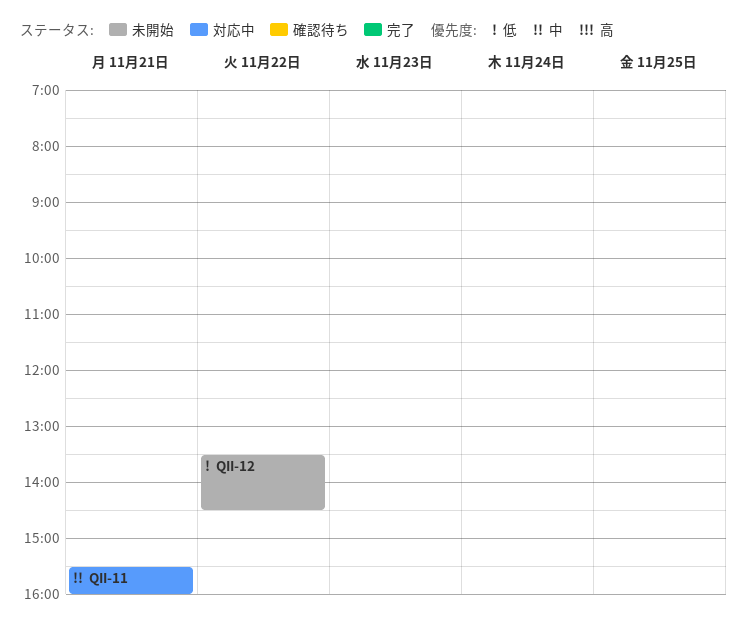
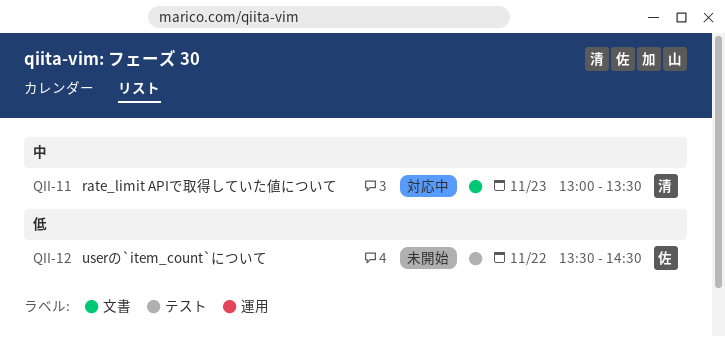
QII-11, day: Nov 21 -> Nov 23
QII-11, begins: 15:30 -> 13:00
QII-11, ends: 16:00 -> 13:30

